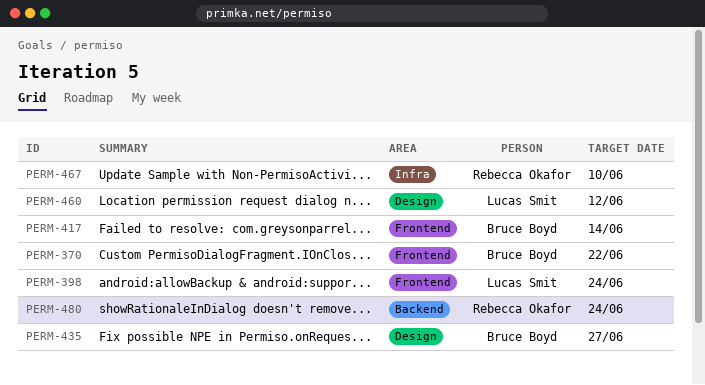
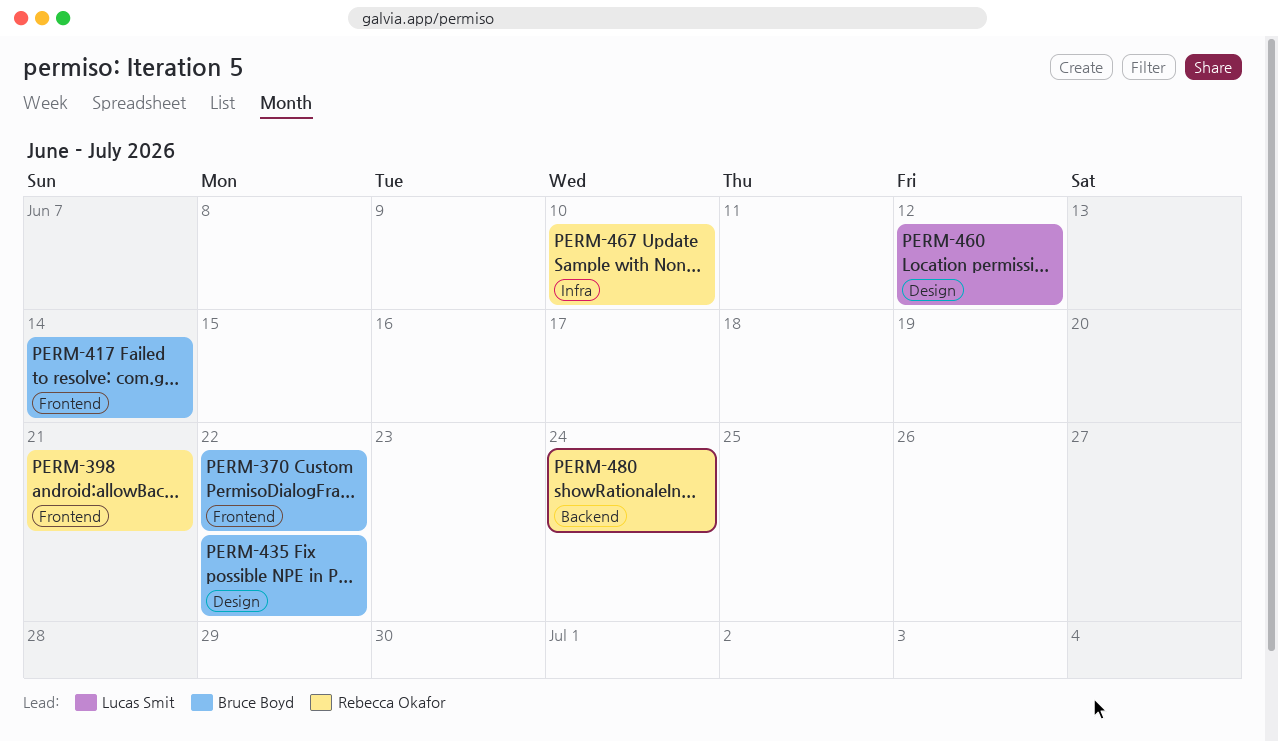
PERM-398, owner: Lucas Smit -> Rebecca Okafor
PERM-398, due: Jun 24 -> Jun 21
PERM-435, due: Jun 27 -> Jun 22

